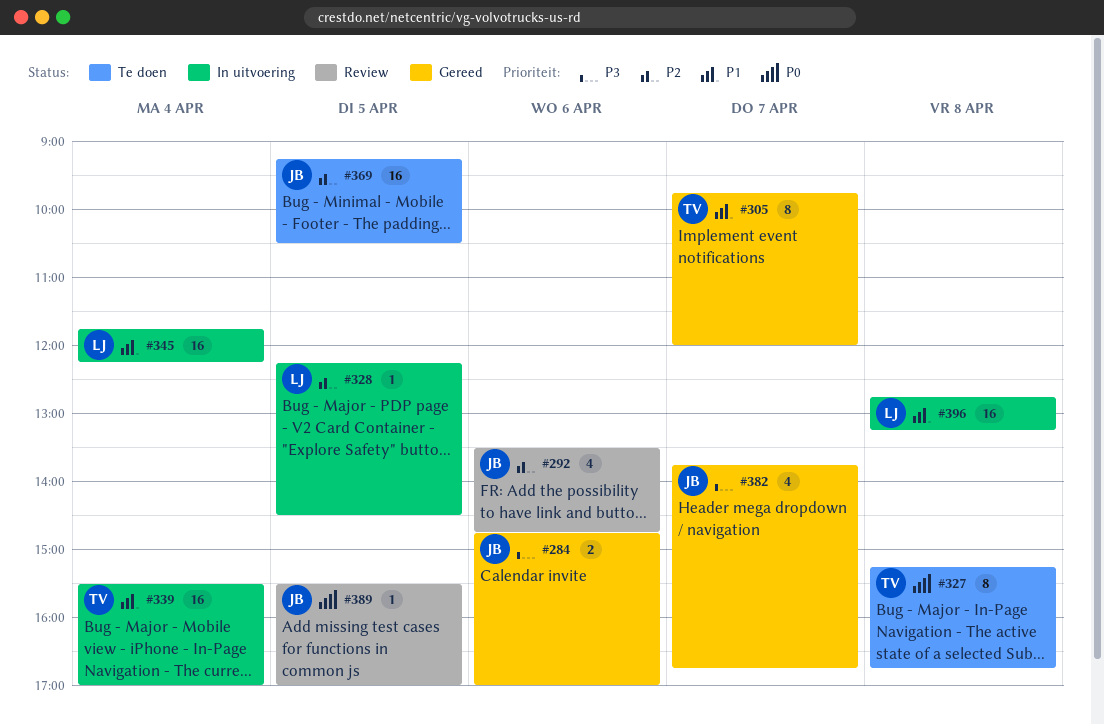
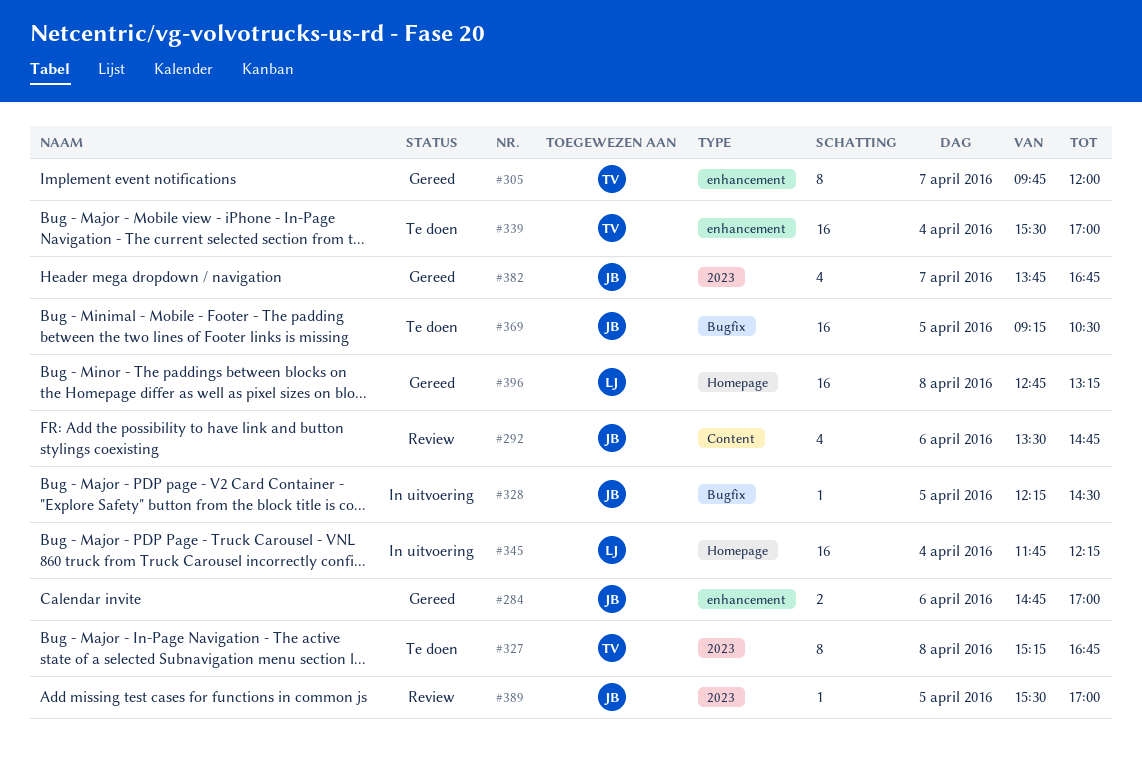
#328, owner: LJ -> JB
#339, status: In uitvoering -> Te doen
#396, status: In uitvoering -> Gereed

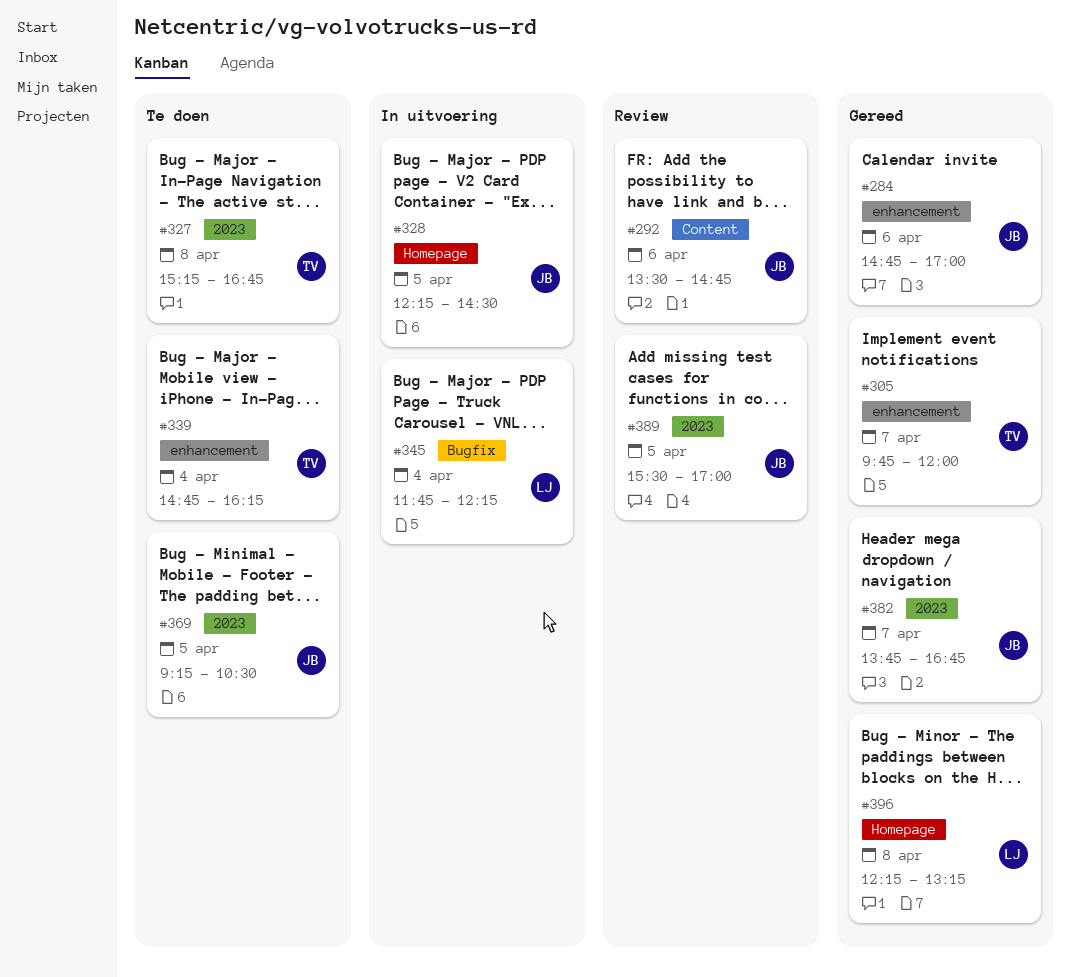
#328, label: Bugfix -> Homepage
#339, begins: 15:30 -> 14:45
#339, ends: 17:00 -> 16:15
#345, label: Homepage -> Bugfix
#369, label: Bugfix -> 2023
#396, begins: 12:45 -> 12:15

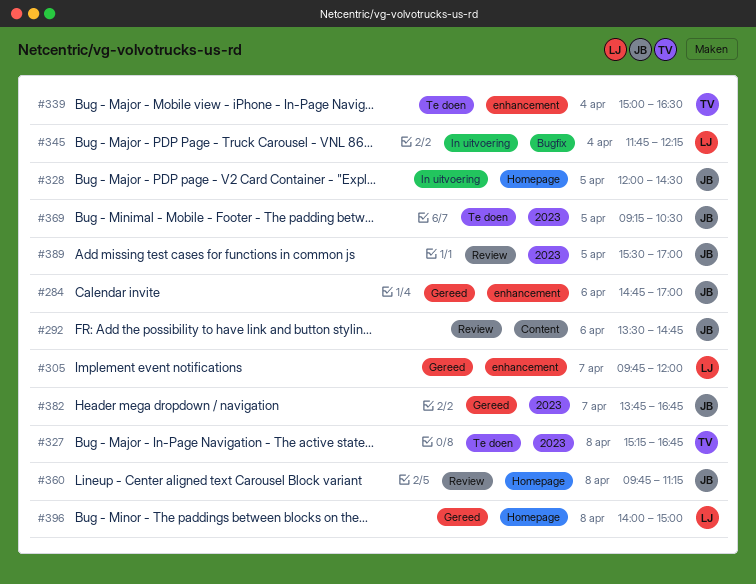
#305, owner: TV -> LJ
#328, begins: 12:15 -> 12:00
#339, begins: 14:45 -> 15:00
#339, ends: 16:15 -> 16:30
#360: none -> present
#396, begins: 12:15 -> 14:00
#396, ends: 13:15 -> 15:00

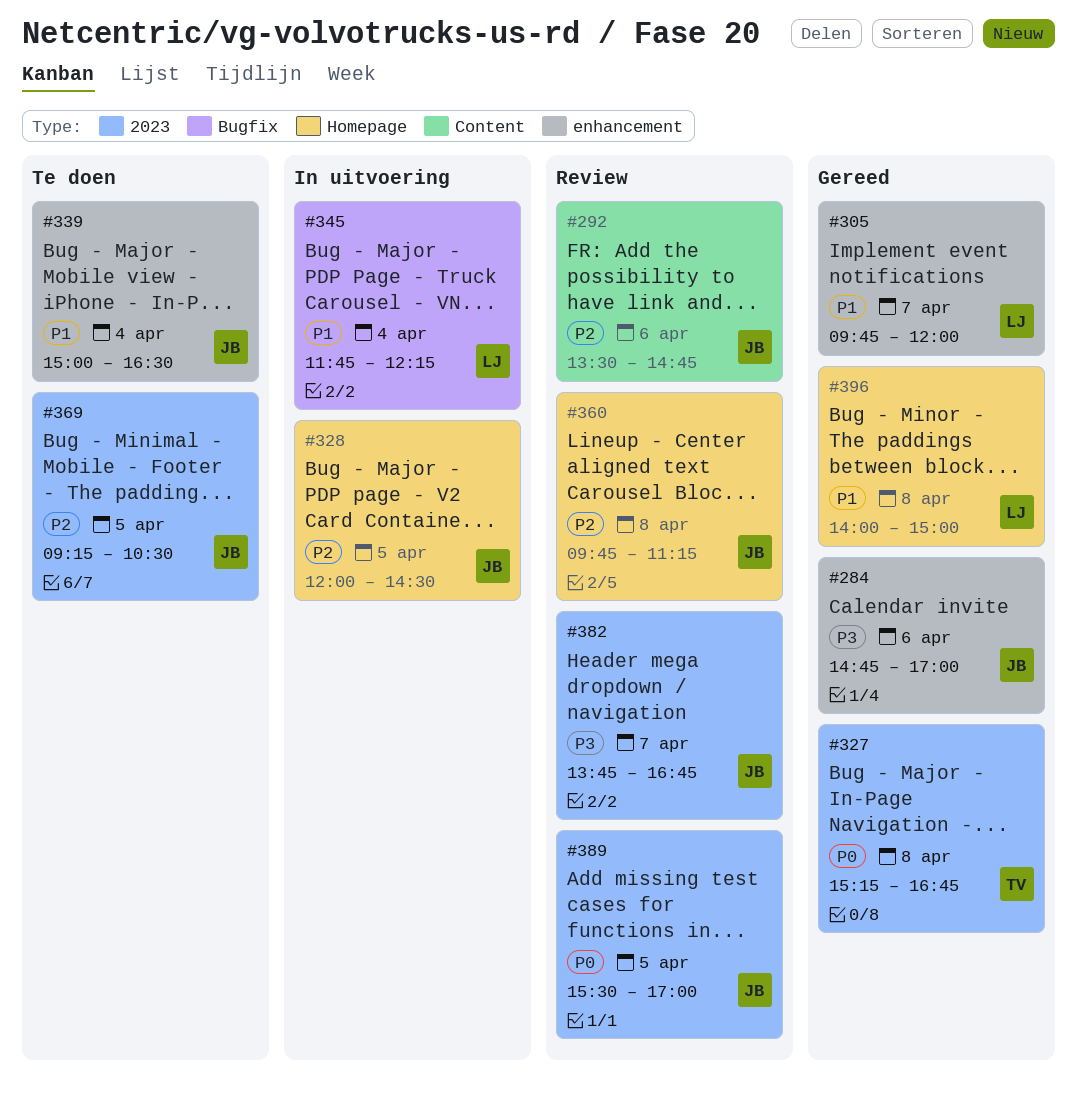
#327, status: Te doen -> Gereed
#339, owner: TV -> JB
#382, status: Gereed -> Review

